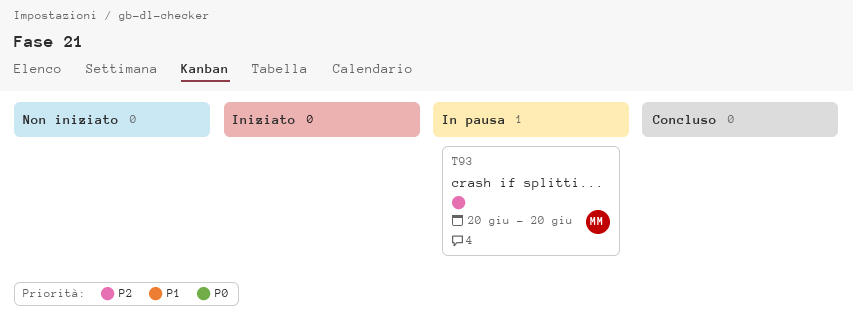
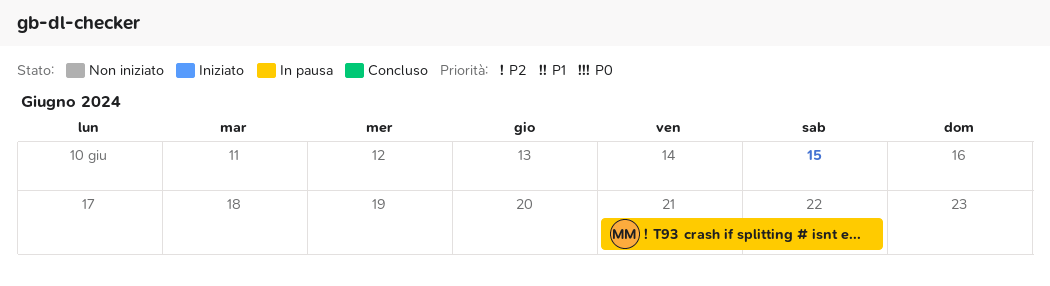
T93, start: Jun 20 -> Jun 21
T93, due: Jun 20 -> Jun 22

